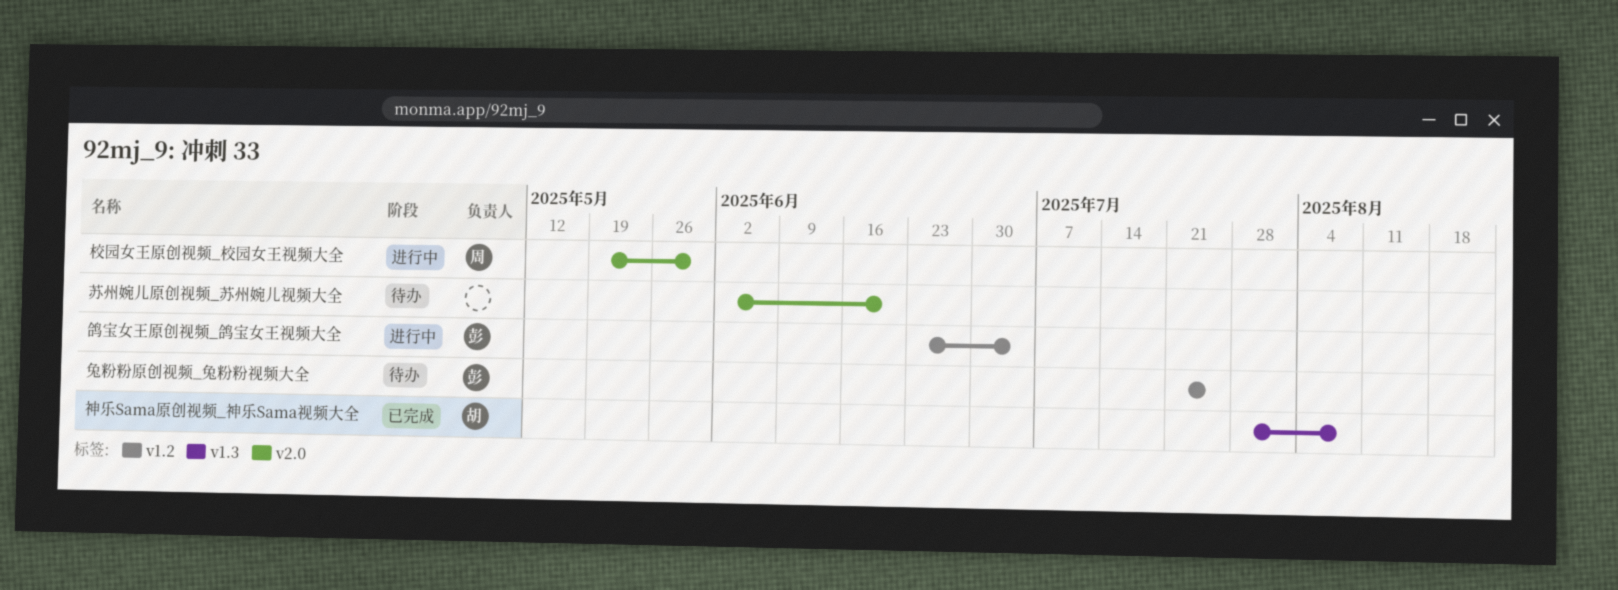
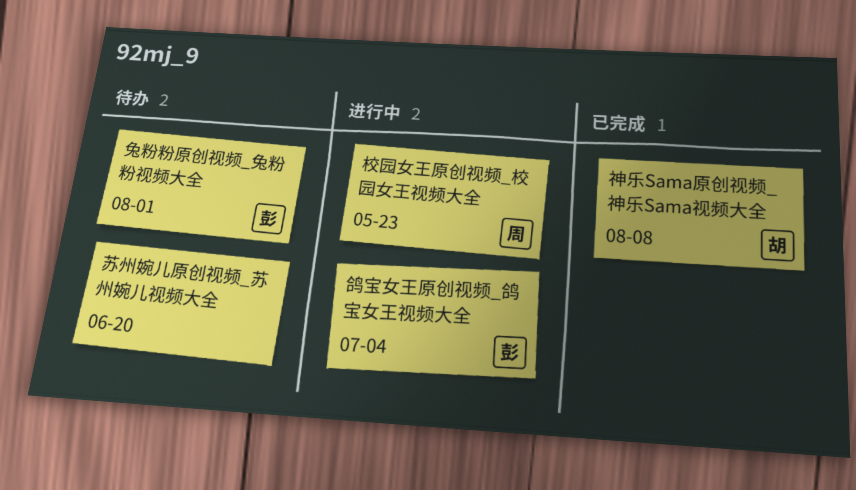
兔粉粉原创视频_兔粉粉视频大全, due: Jul 25 -> Aug 1
校园女王原创视频_校园女王视频大全, due: May 30 -> May 23

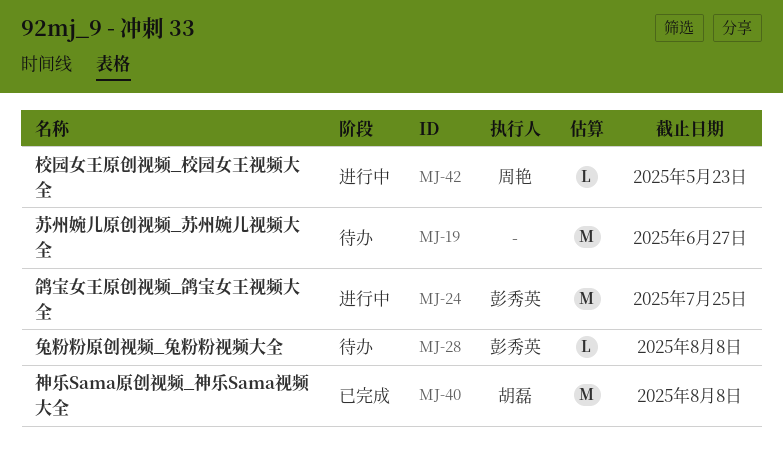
兔粉粉原创视频_兔粉粉视频大全, due: Aug 1 -> Aug 8
苏州婉儿原创视频_苏州婉儿视频大全, due: Jun 20 -> Jun 27
鸽宝女王原创视频_鸽宝女王视频大全, due: Jul 4 -> Jul 25

